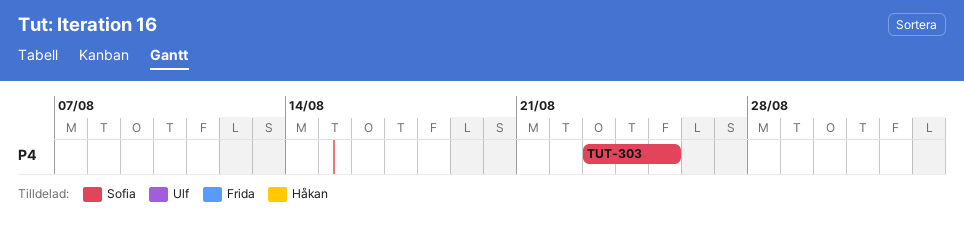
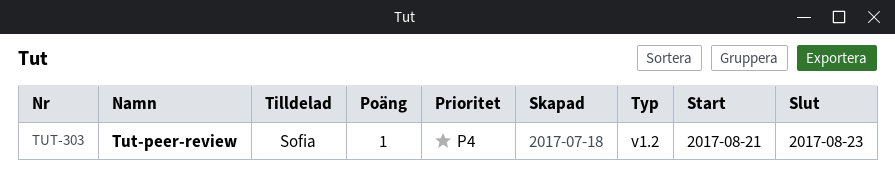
TUT-303, start: Aug 23 -> Aug 21
TUT-303, due: Aug 25 -> Aug 23

